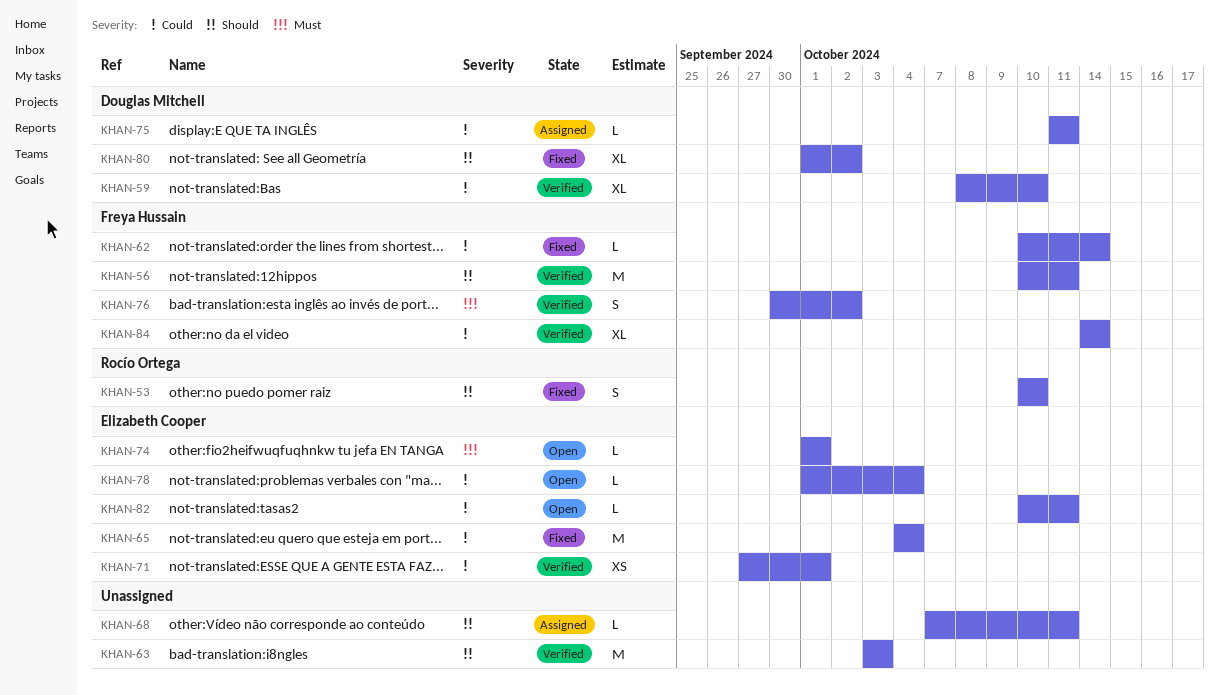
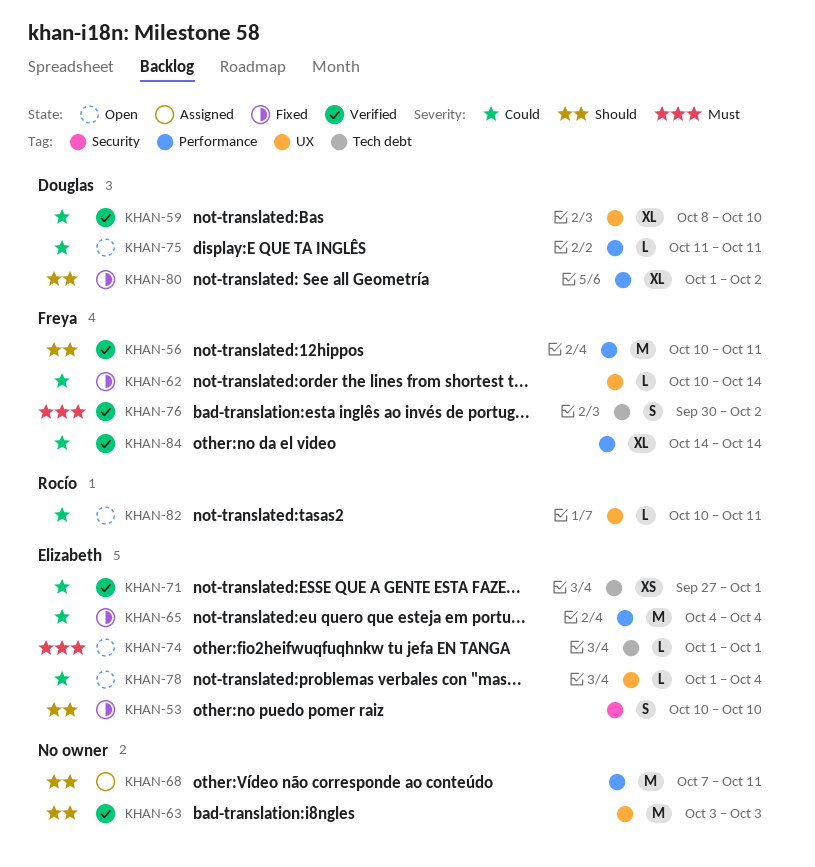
KHAN-53, owner: Rocío Ortega -> Elizabeth Cooper
KHAN-68, estimate: L -> M
KHAN-75, status: Assigned -> Open
KHAN-82, owner: Elizabeth Cooper -> Rocío Ortega

